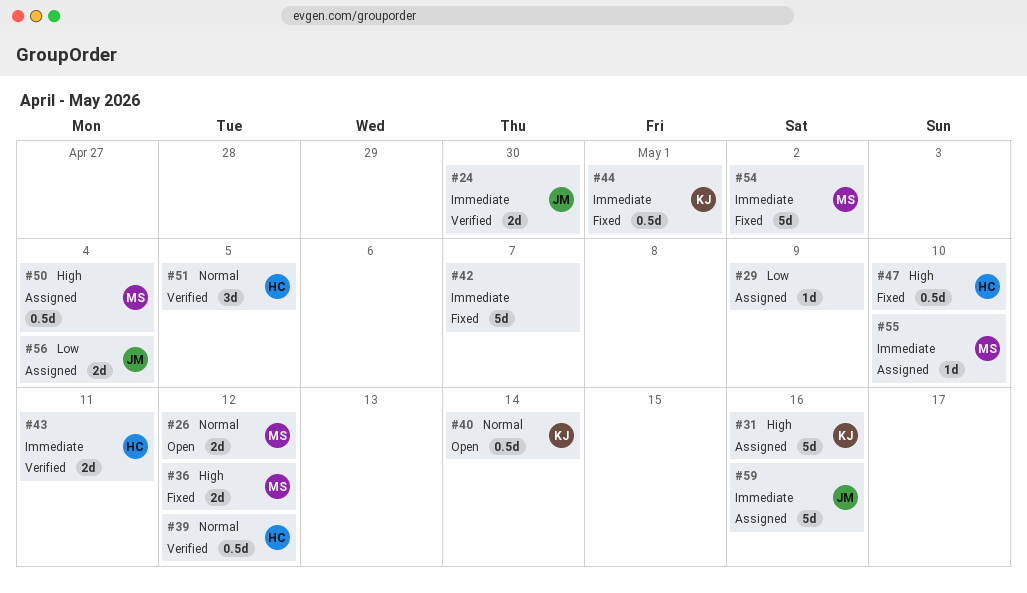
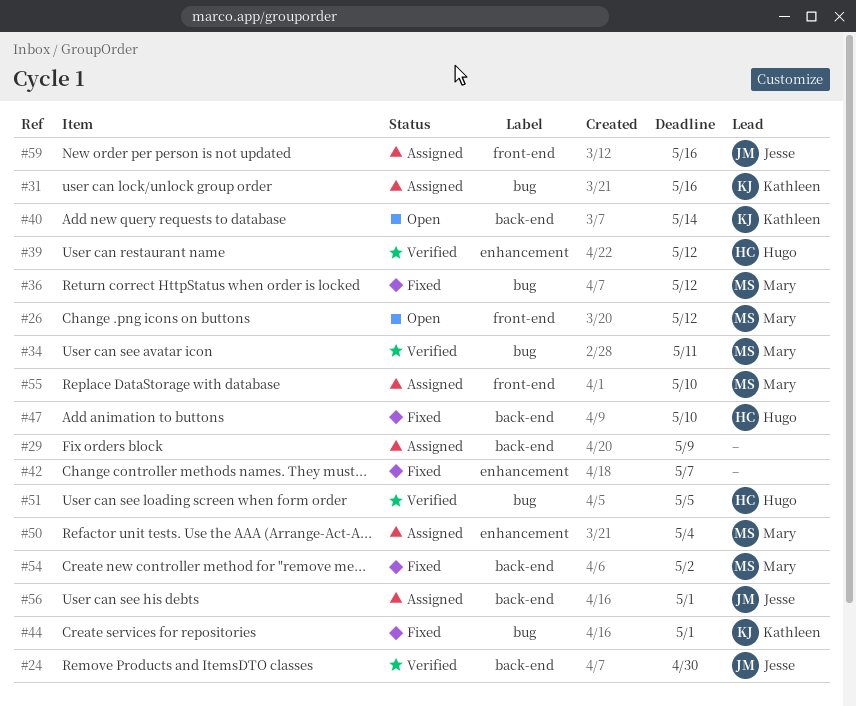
#34: none -> present
#43: present -> none
#56, due: May 4 -> May 1

